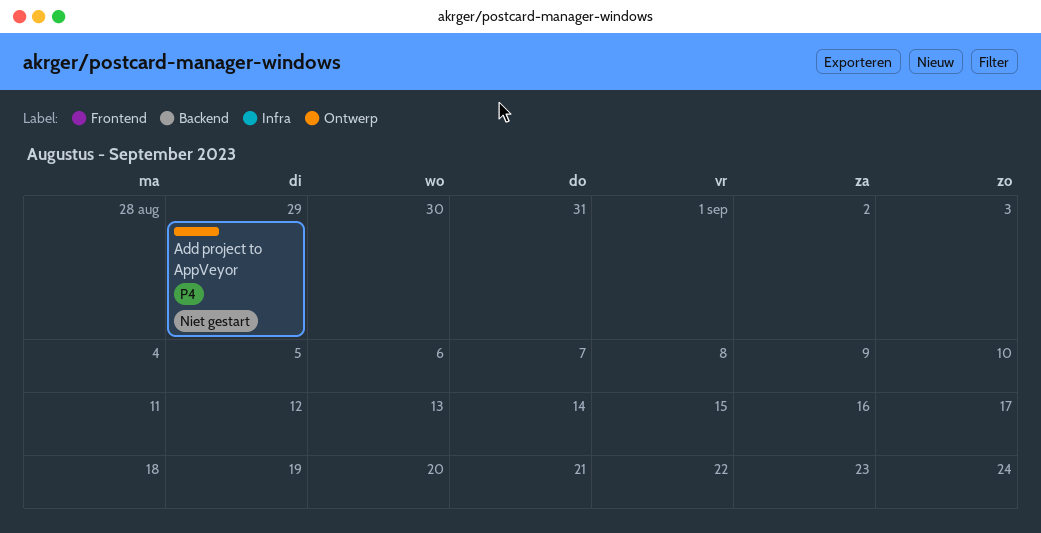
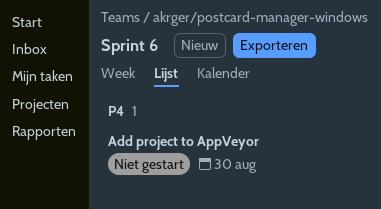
Add project to AppVeyor, due: Aug 29 -> Aug 30

